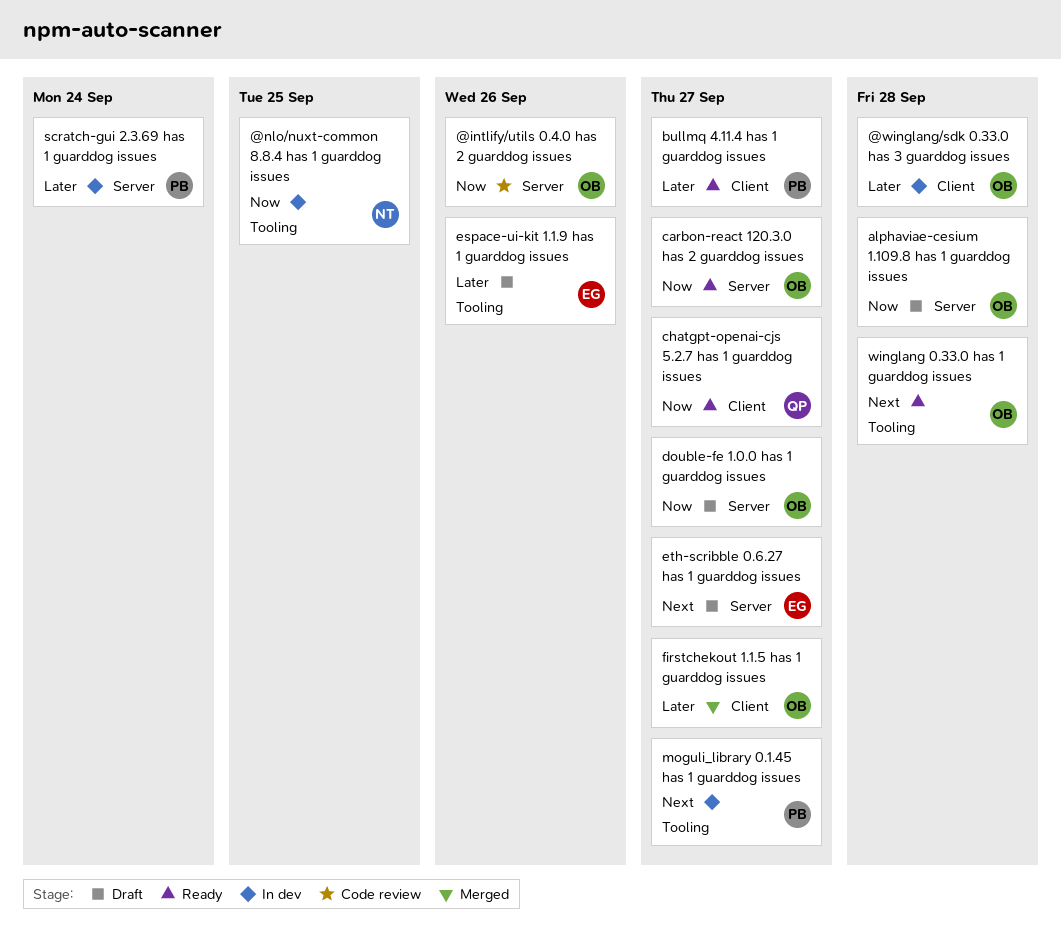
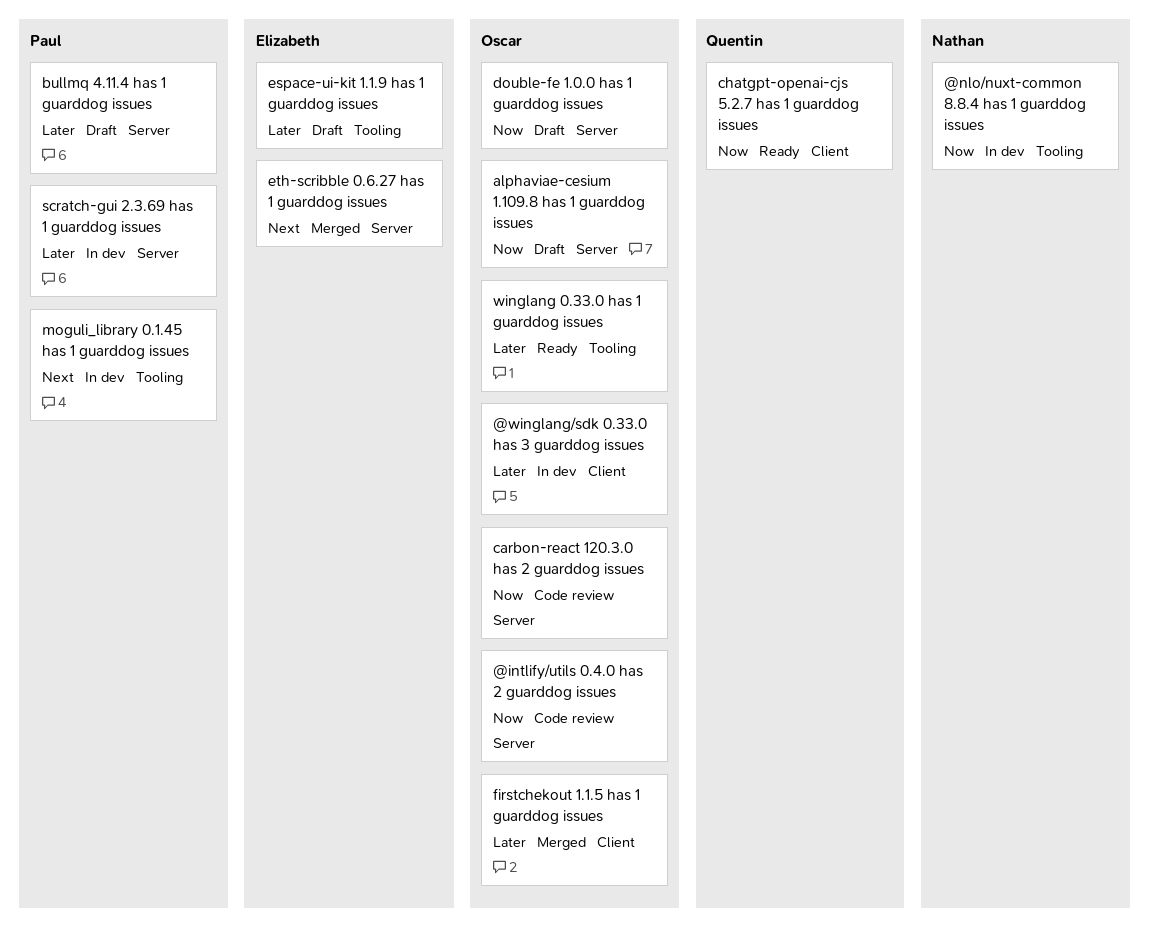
bullmq 4.11.4 has 1 guarddog issues, status: Ready -> Draft
bullmq 4.11.4 has 1 guarddog issues, label: Client -> Server
carbon-react 120.3.0 has 2 guarddog issues, status: Ready -> Code review
eth-scribble 0.6.27 has 1 guarddog issues, status: Draft -> Merged
winglang 0.33.0 has 1 guarddog issues, priority: Next -> Later

